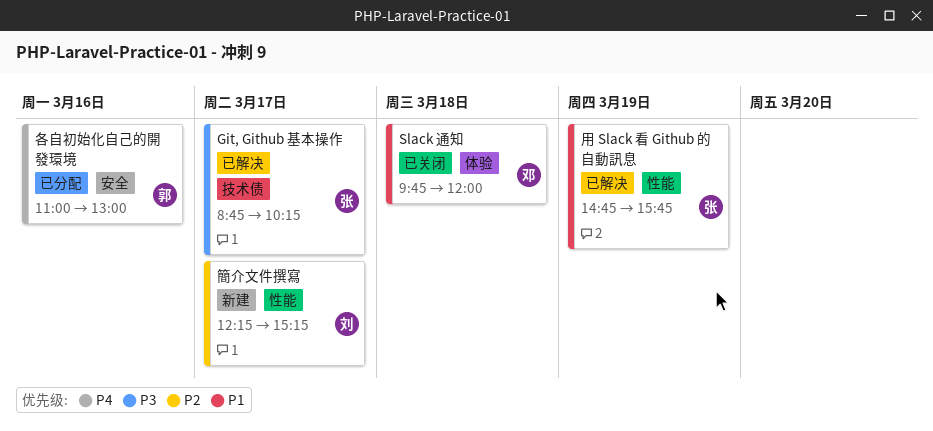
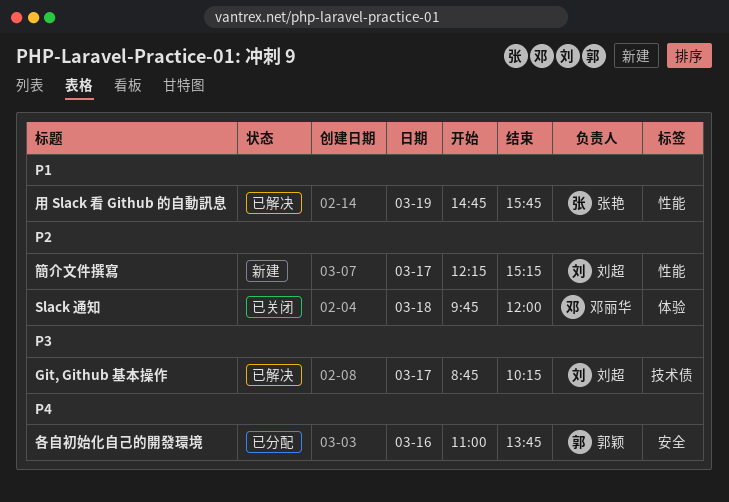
Git, Github 基本操作, owner: 张艳 -> 刘超
Slack 通知, priority: P1 -> P2
各自初始化自己的開發環境, ends: 13:00 -> 13:45

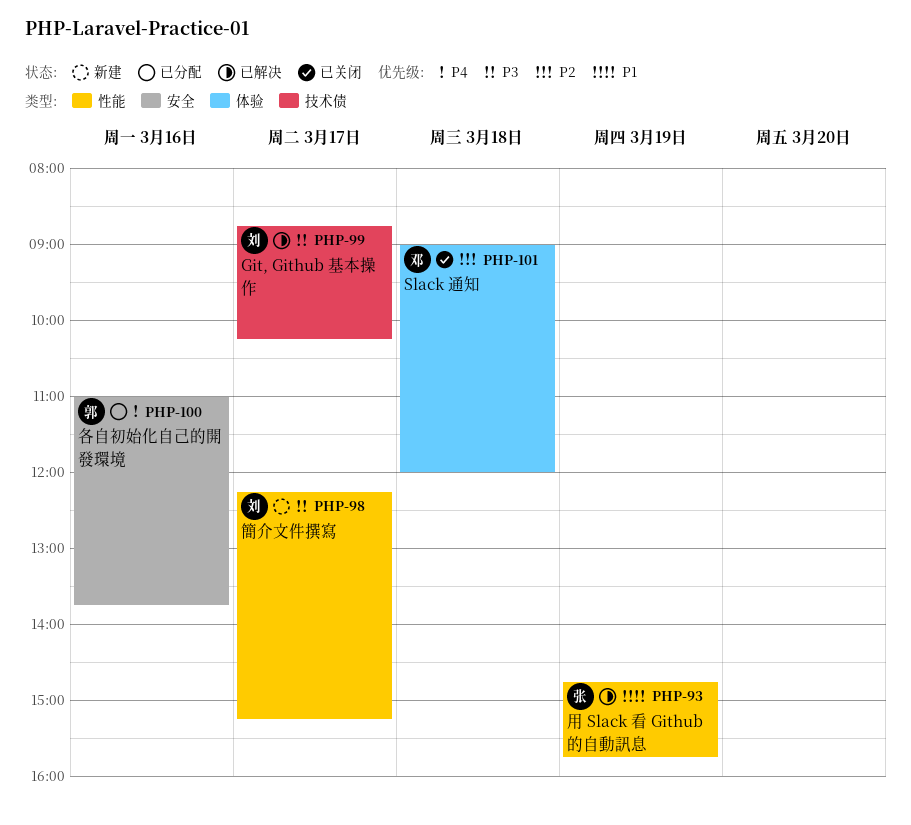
Slack 通知, begins: 09:45 -> 09:00
簡介文件撰寫, priority: P2 -> P3

